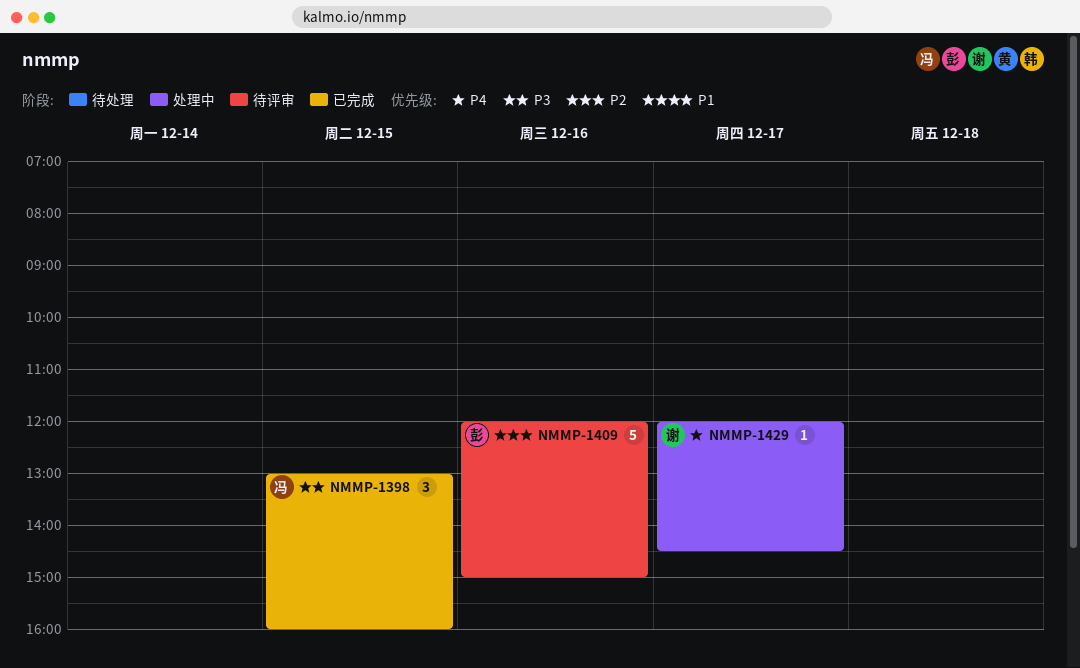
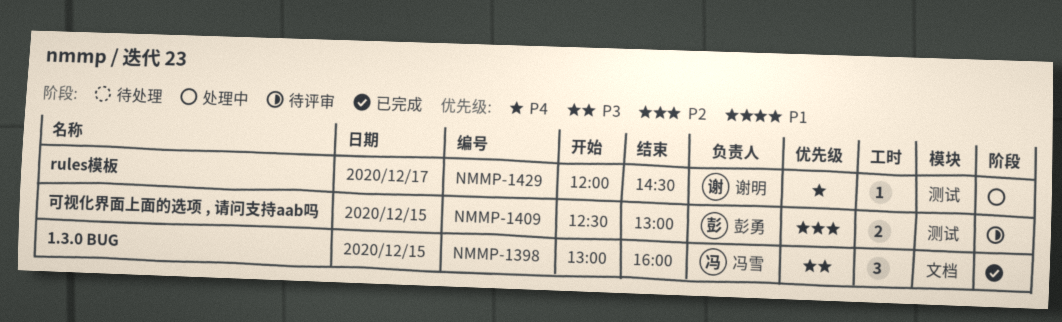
NMMP-1409, estimate: 5 -> 2
NMMP-1409, day: Dec 16 -> Dec 15
NMMP-1409, begins: 12:00 -> 12:30
NMMP-1409, ends: 15:00 -> 13:00

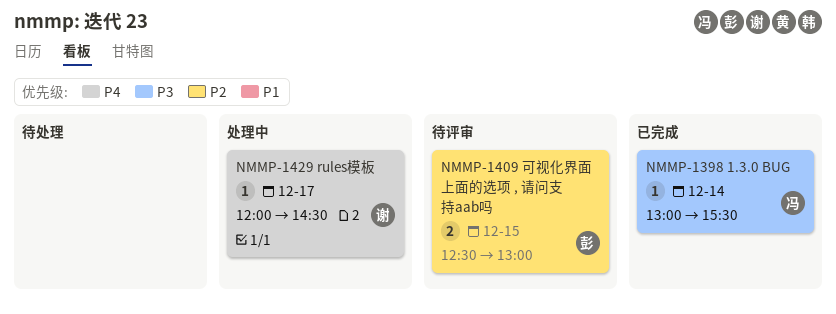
NMMP-1398, estimate: 3 -> 1
NMMP-1398, day: Dec 15 -> Dec 14
NMMP-1398, ends: 16:00 -> 15:30

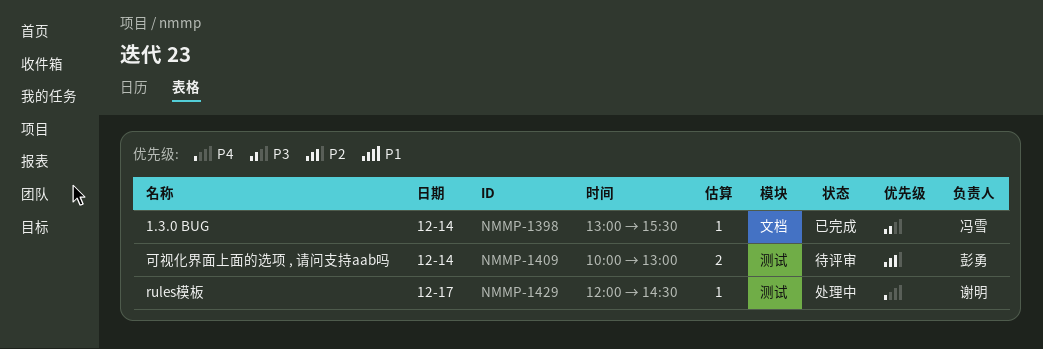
NMMP-1409, day: Dec 15 -> Dec 14
NMMP-1409, begins: 12:30 -> 10:00

